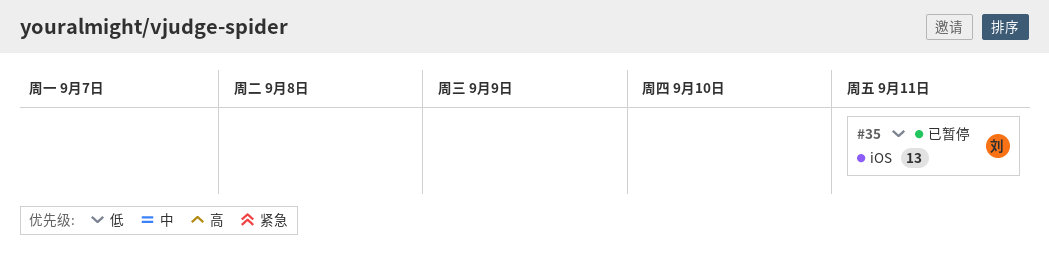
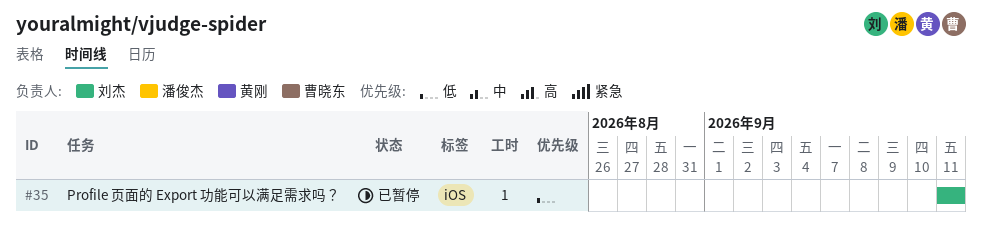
#35, estimate: 13 -> 1

